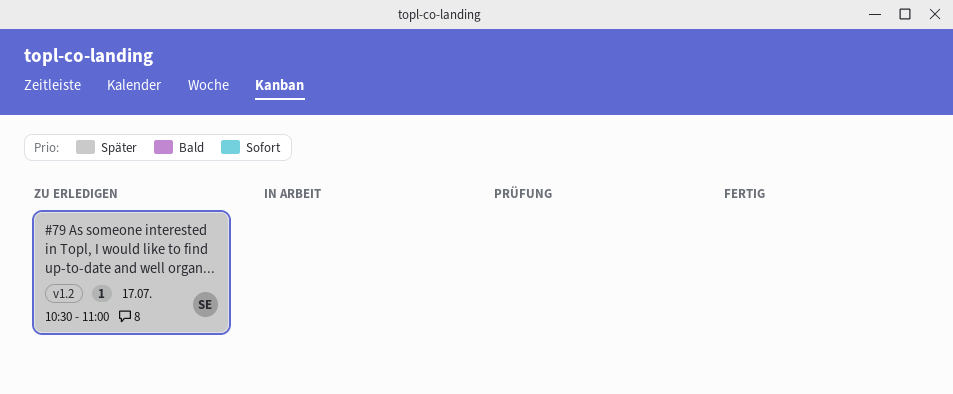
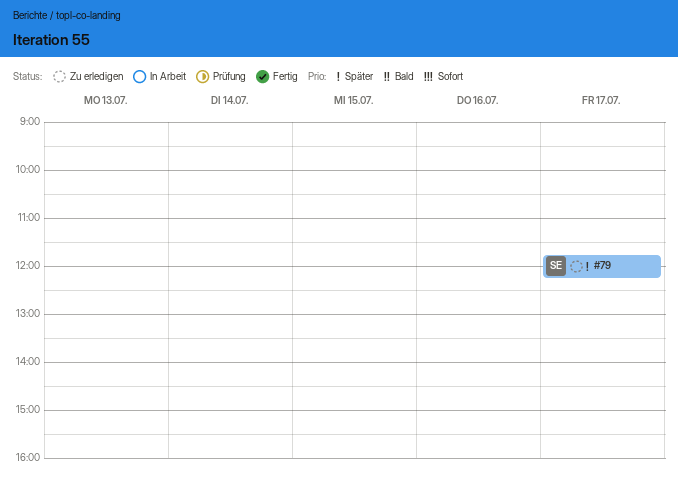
#79, begins: 10:30 -> 11:45
#79, ends: 11:00 -> 12:15

